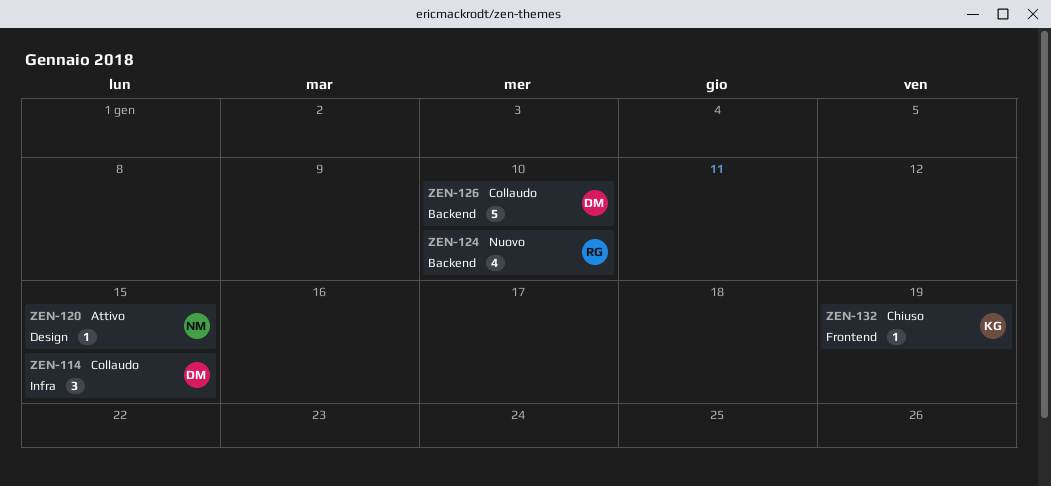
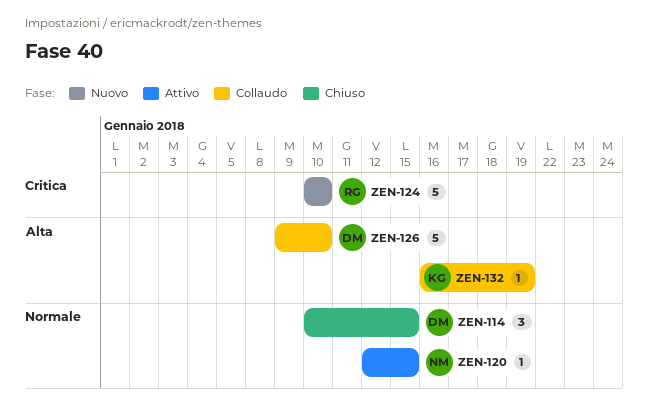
ZEN-114, status: Collaudo -> Chiuso
ZEN-124, estimate: 4 -> 5
ZEN-132, status: Chiuso -> Collaudo

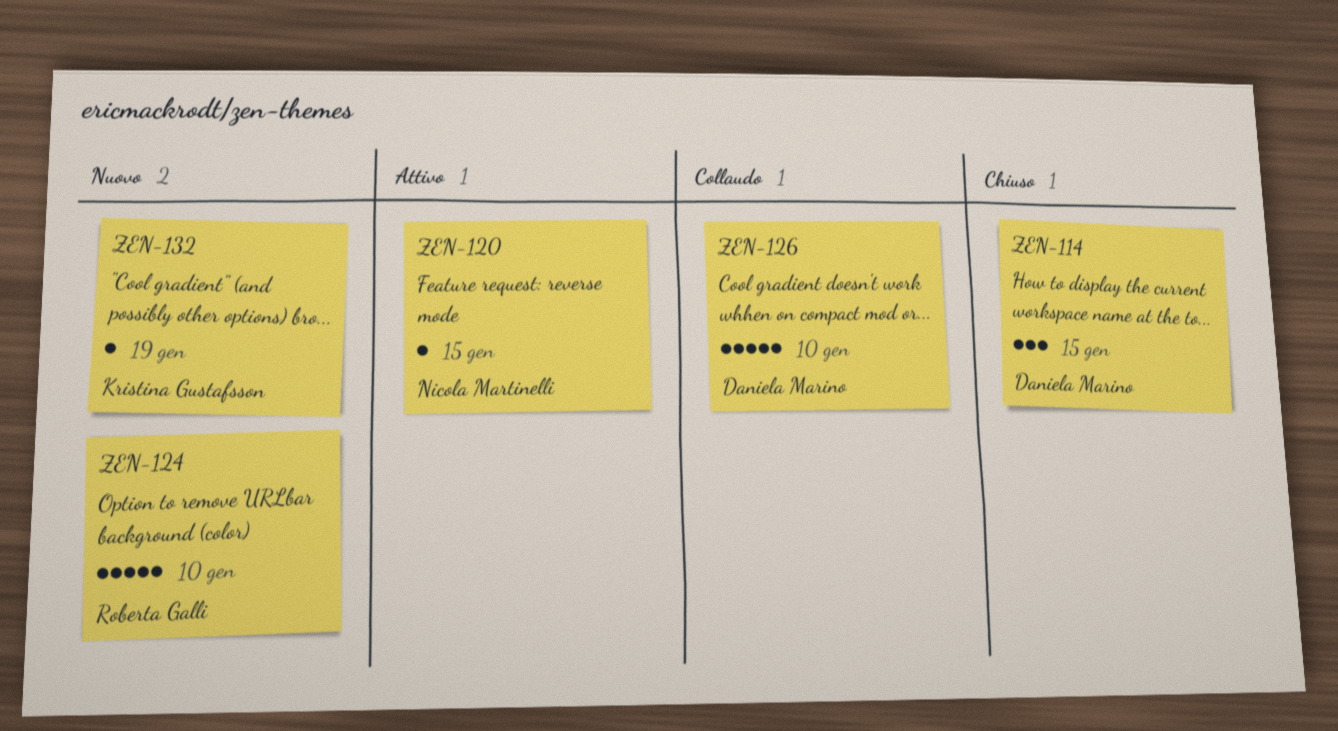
ZEN-132, status: Collaudo -> Nuovo

